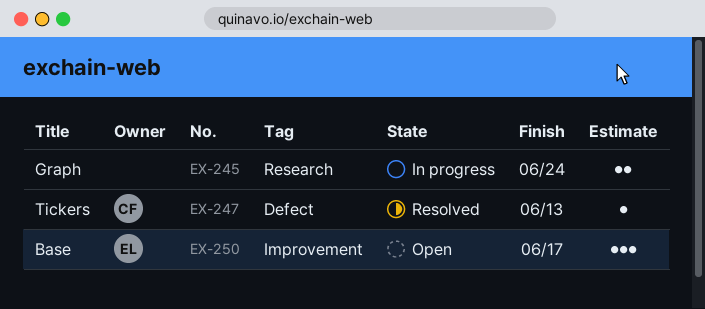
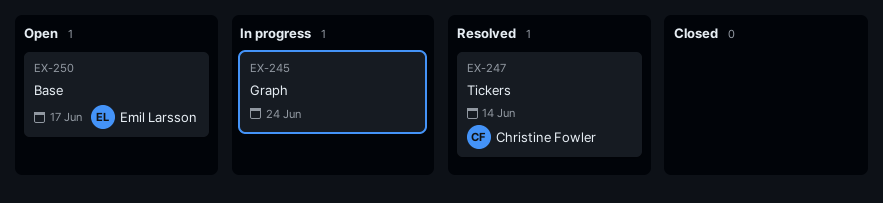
EX-247, due: Jun 13 -> Jun 14

